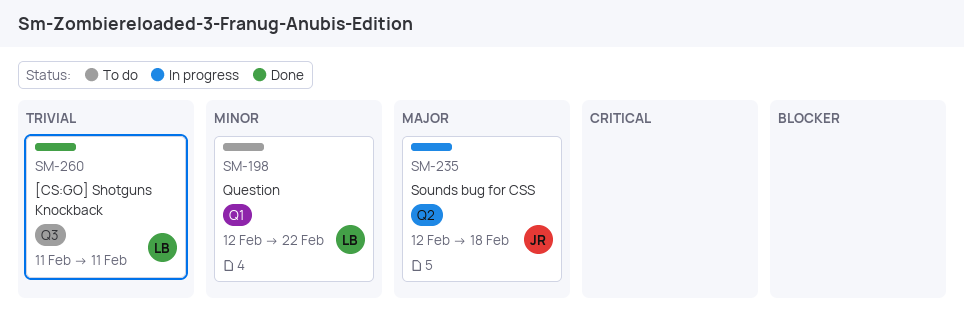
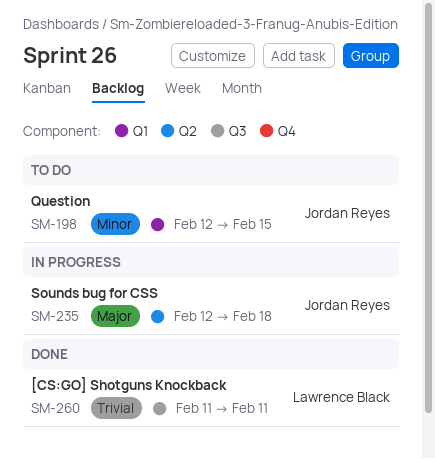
SM-198, owner: Lawrence Black -> Jordan Reyes
SM-198, due: Feb 22 -> Feb 15

